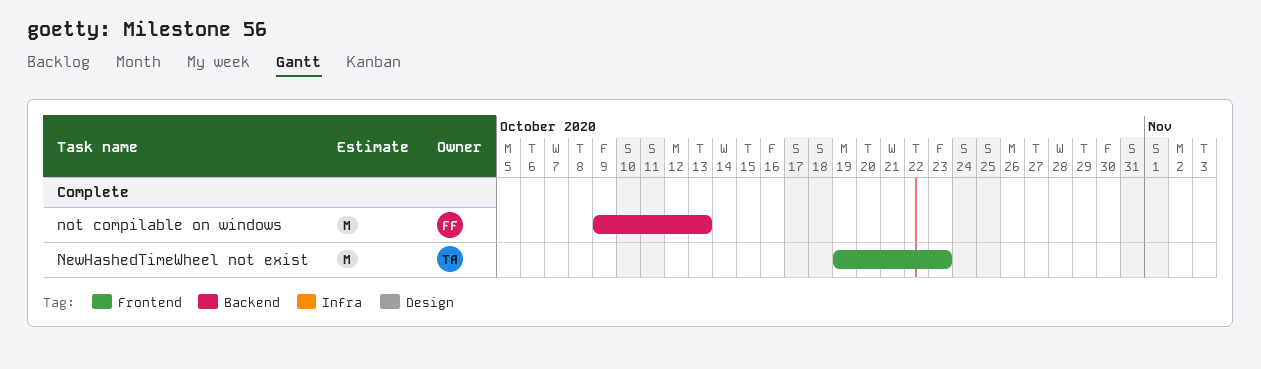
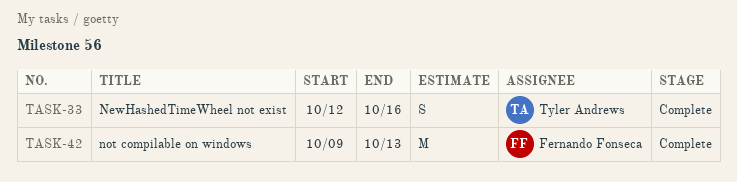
NewHashedTimeWheel not exist, estimate: M -> S
NewHashedTimeWheel not exist, start: Oct 19 -> Oct 12
NewHashedTimeWheel not exist, due: Oct 23 -> Oct 16

